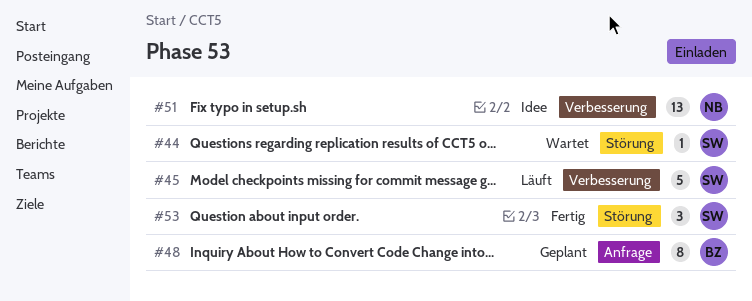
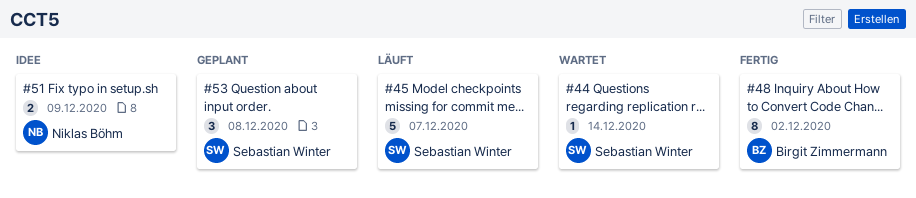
#48, status: Geplant -> Fertig
#51, estimate: 13 -> 2
#53, status: Fertig -> Geplant

